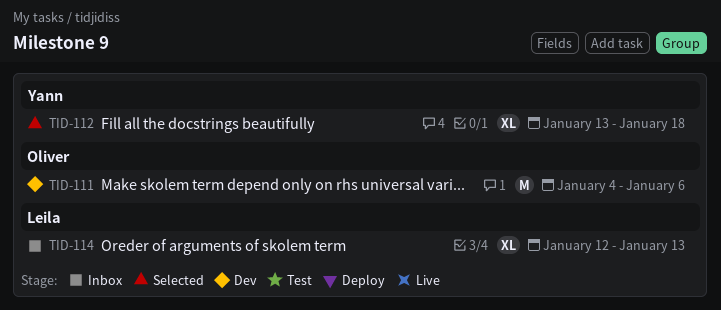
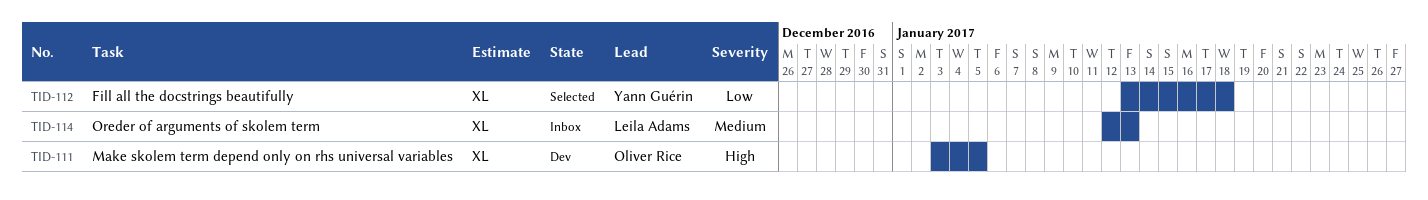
TID-111, estimate: M -> XL
TID-111, start: Jan 4 -> Jan 3
TID-111, due: Jan 6 -> Jan 5

